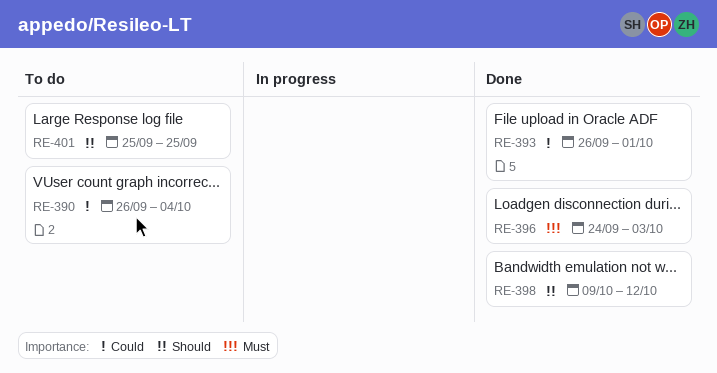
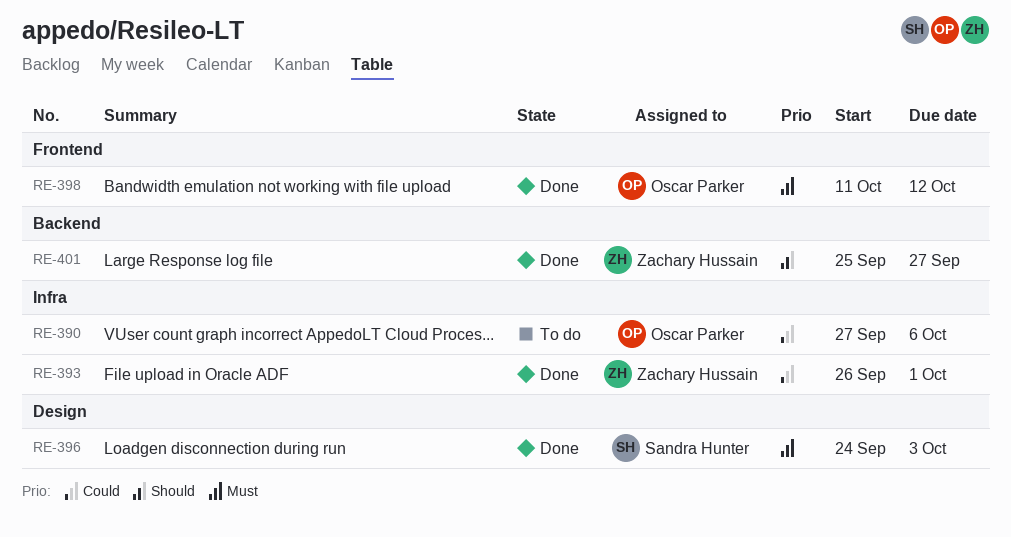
RE-390, start: Sep 26 -> Sep 27
RE-390, due: Oct 4 -> Oct 6
RE-398, priority: Should -> Must
RE-398, start: Oct 9 -> Oct 11
RE-401, status: To do -> Done
RE-401, due: Sep 25 -> Sep 27

